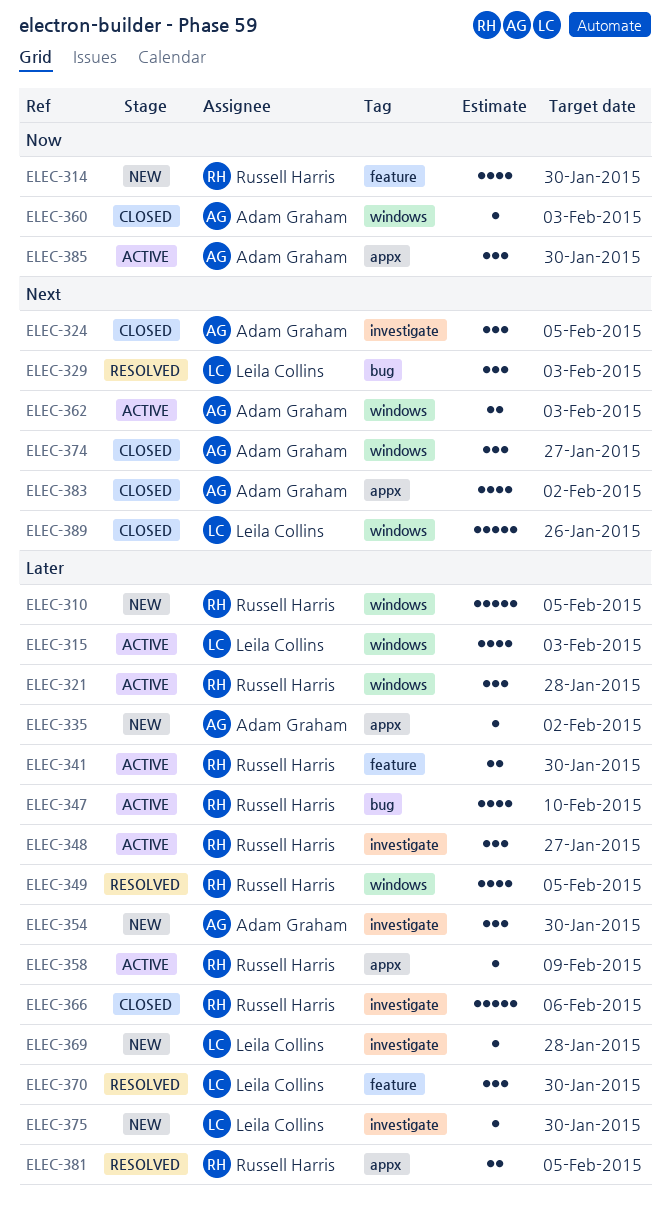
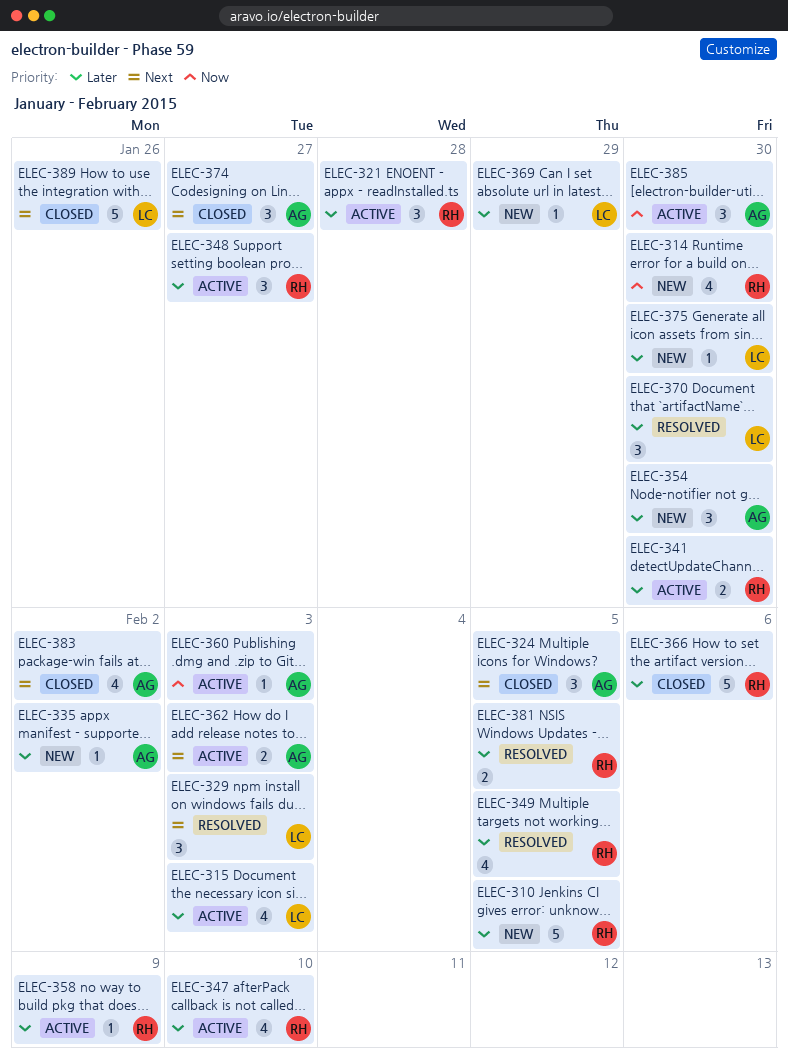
ELEC-360, status: Closed -> Active
ELEC-369, due: Jan 28 -> Jan 29

